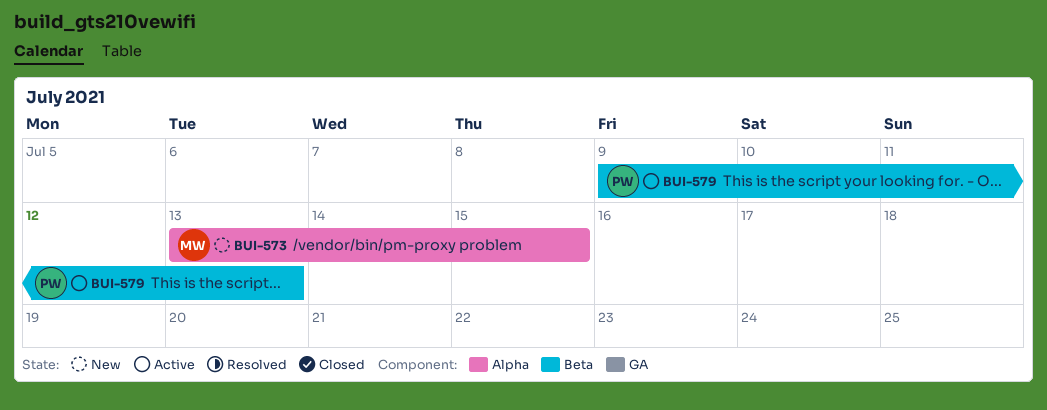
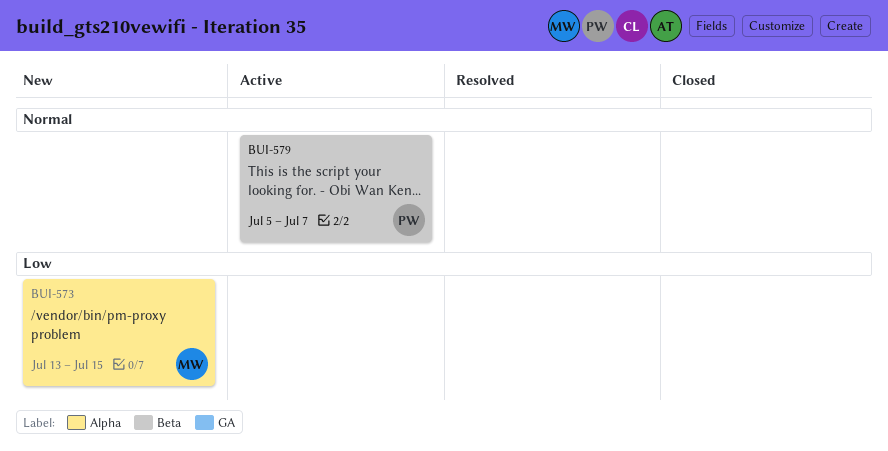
BUI-579, start: Jul 9 -> Jul 5
BUI-579, due: Jul 13 -> Jul 7

